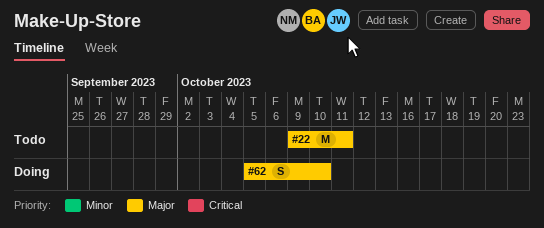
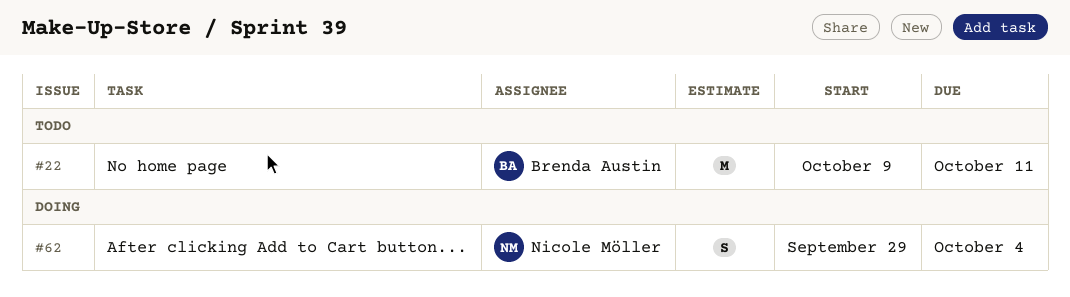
#62, start: Oct 5 -> Sep 29
#62, due: Oct 10 -> Oct 4

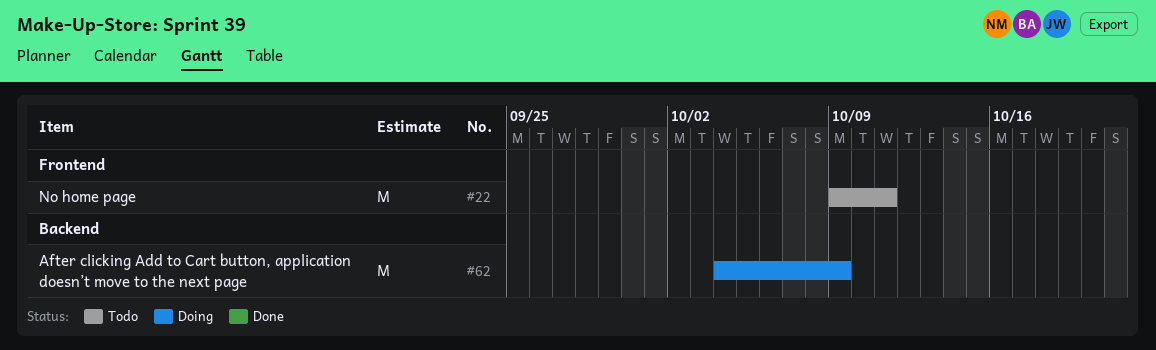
#62, estimate: S -> M
#62, start: Sep 29 -> Oct 4
#62, due: Oct 4 -> Oct 9

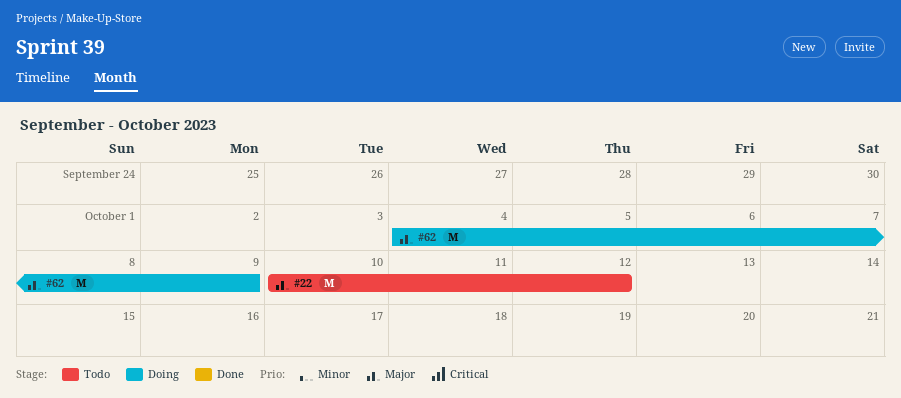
#22, start: Oct 9 -> Oct 10
#22, due: Oct 11 -> Oct 12

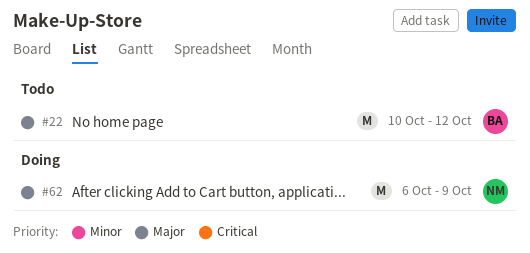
#62, start: Oct 4 -> Oct 6

